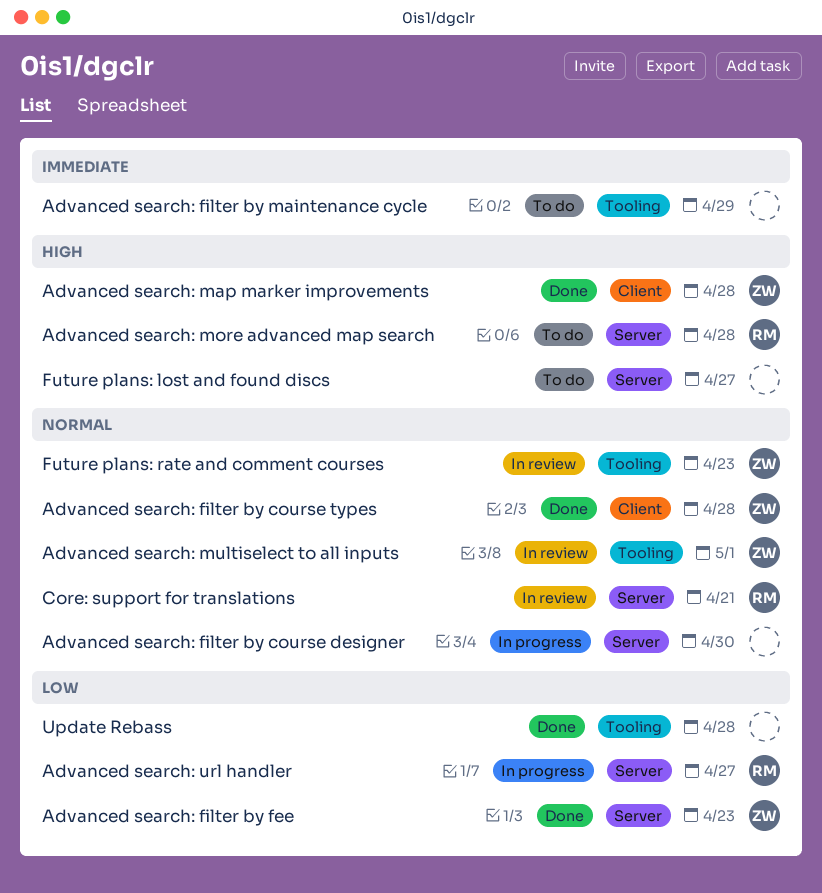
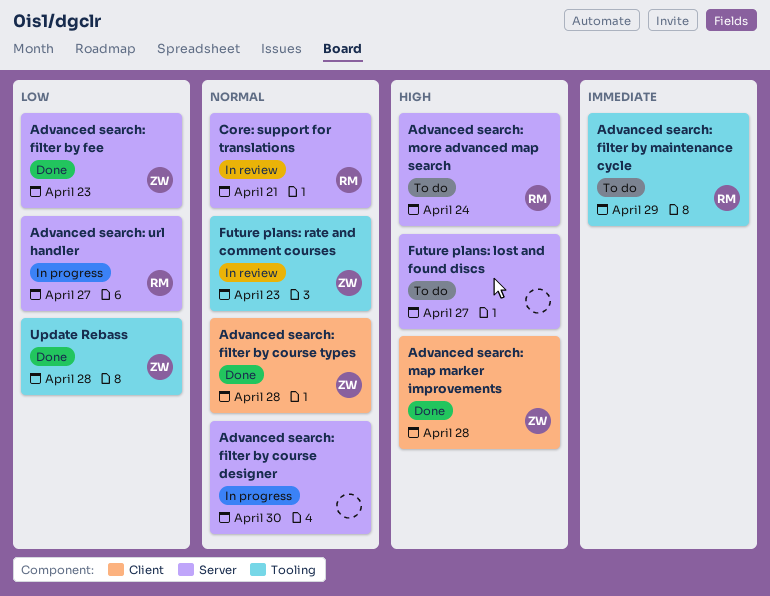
Advanced search: filter by maintenance cycle, owner: none -> RM
Advanced search: more advanced map search, due: Apr 28 -> Apr 24
Advanced search: multiselect to all inputs: present -> none
Update Rebass, owner: none -> ZW

